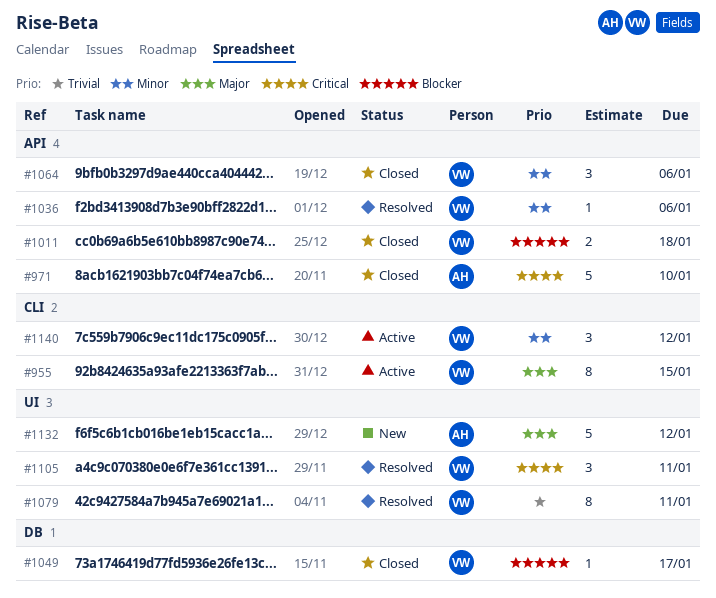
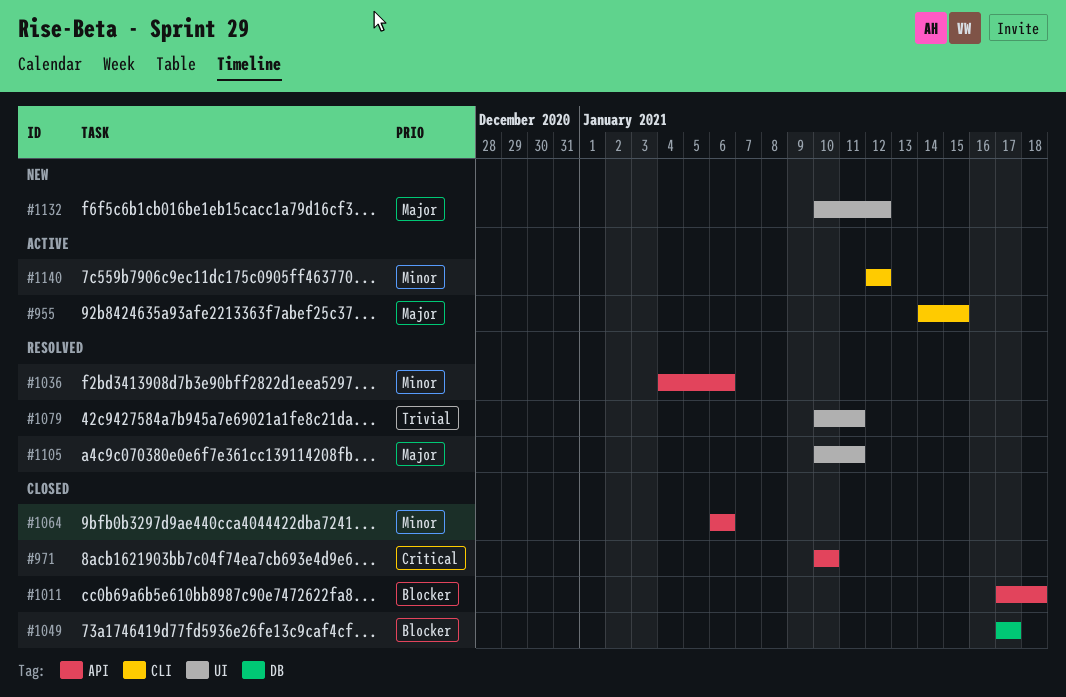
#1105, priority: Critical -> Major

